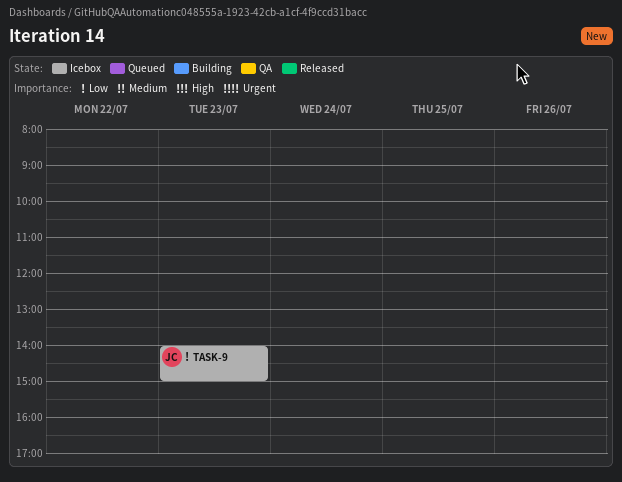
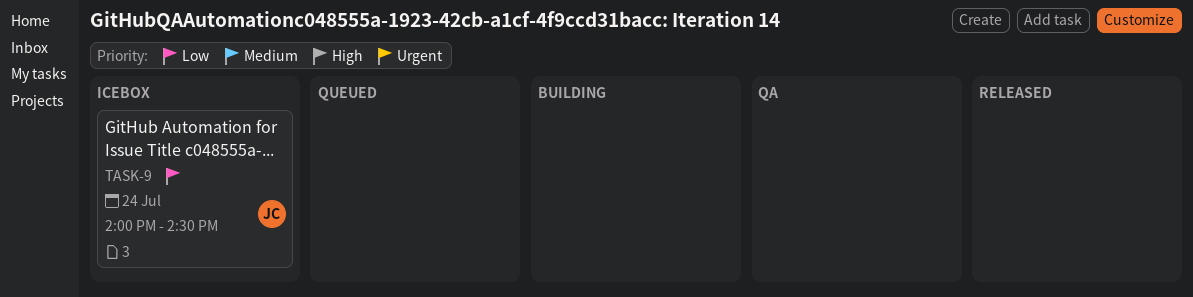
TASK-9, day: Jul 23 -> Jul 24
TASK-9, ends: 15:00 -> 14:30

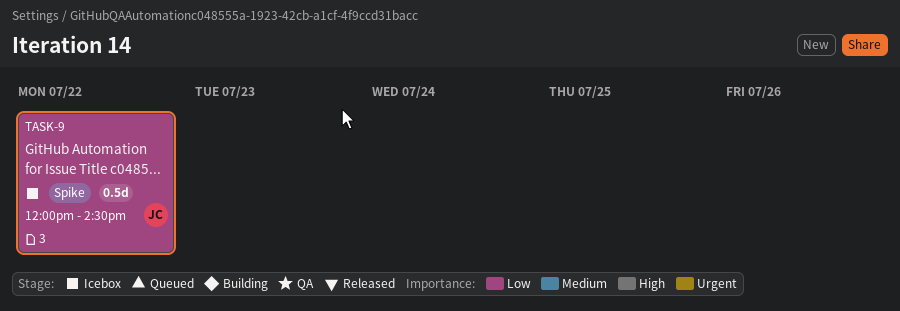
TASK-9, day: Jul 24 -> Jul 22
TASK-9, begins: 14:00 -> 12:00

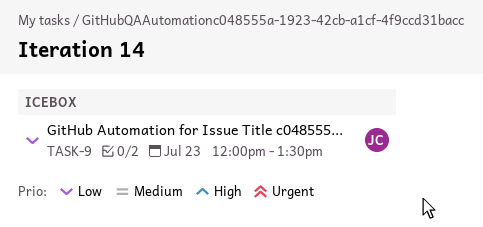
TASK-9, day: Jul 22 -> Jul 23
TASK-9, ends: 14:30 -> 13:30

